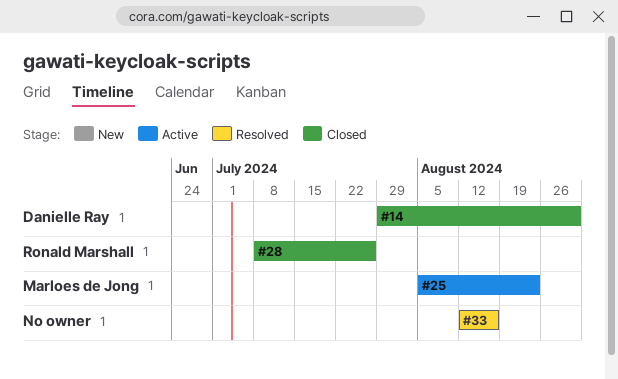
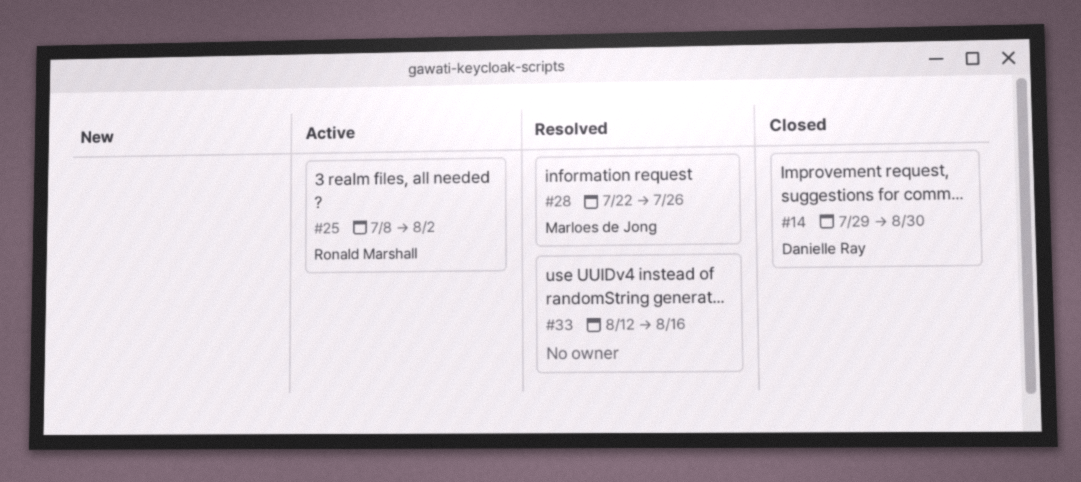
#25, owner: Marloes de Jong -> Ronald Marshall
#25, start: Aug 5 -> Jul 8
#25, due: Aug 23 -> Aug 2
#28, status: Closed -> Resolved
#28, owner: Ronald Marshall -> Marloes de Jong
#28, start: Jul 8 -> Jul 22

